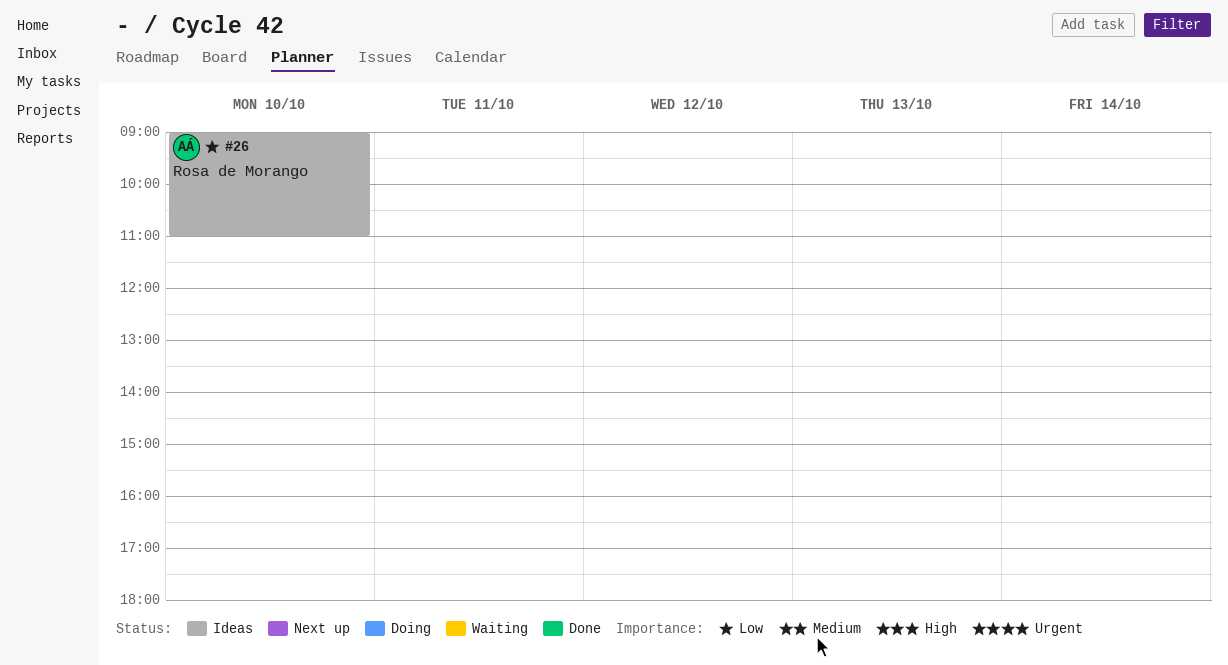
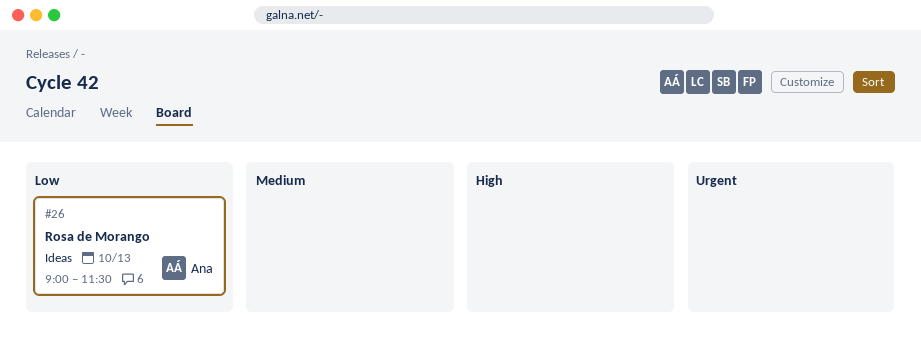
#26, day: Oct 10 -> Oct 13
#26, ends: 11:00 -> 11:30

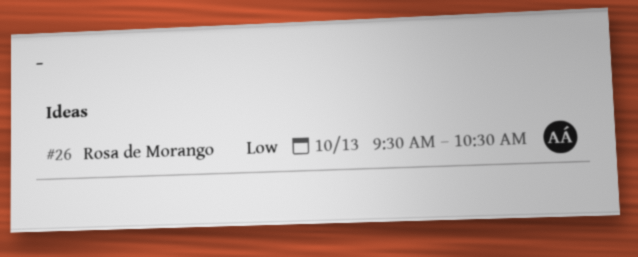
#26, begins: 09:00 -> 09:30
#26, ends: 11:30 -> 10:30

